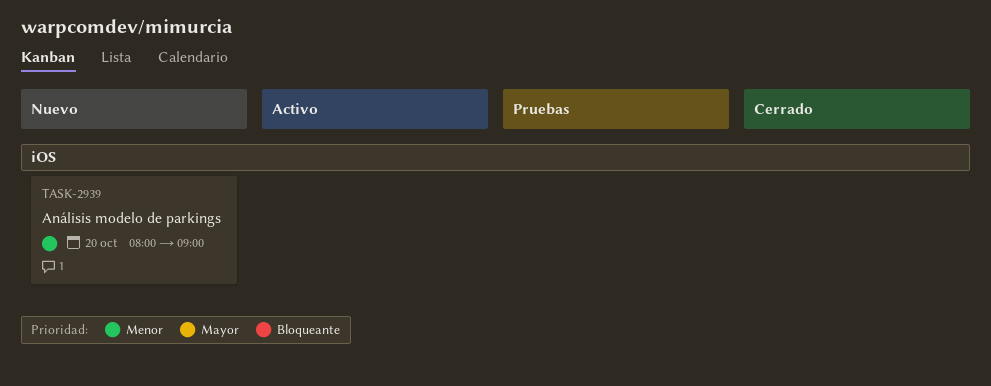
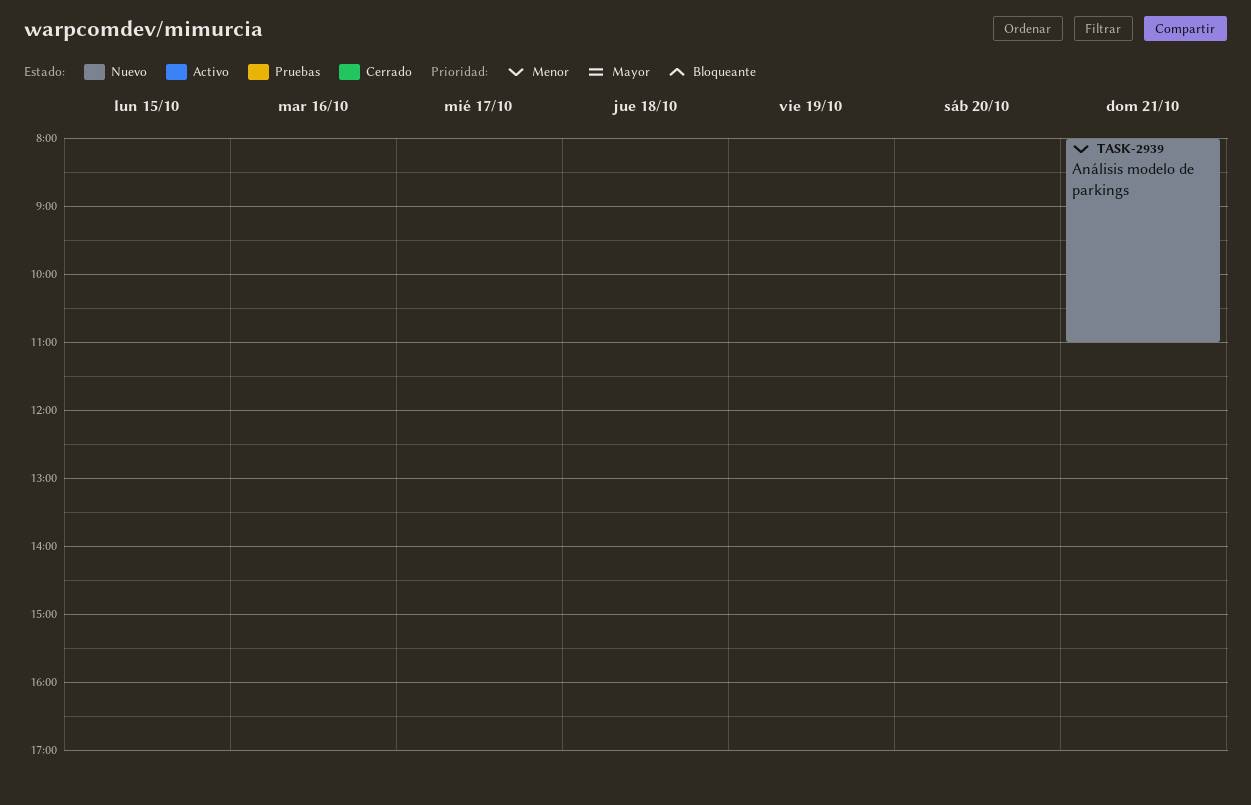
TASK-2939, day: Oct 20 -> Oct 21
TASK-2939, ends: 09:00 -> 11:00

